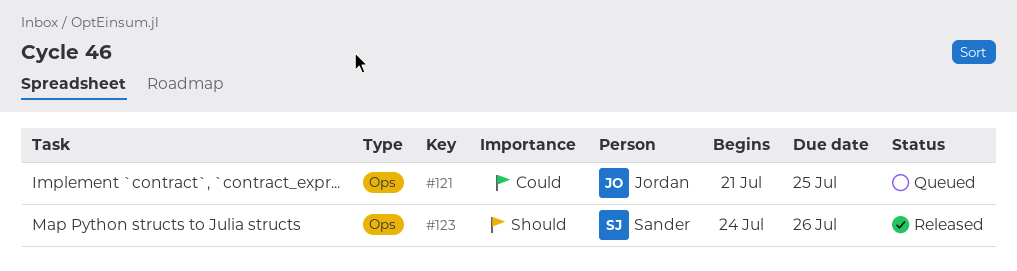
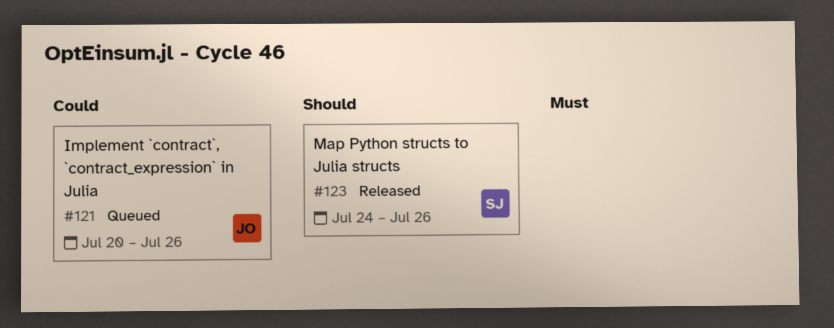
#121, start: Jul 21 -> Jul 20
#121, due: Jul 25 -> Jul 26

